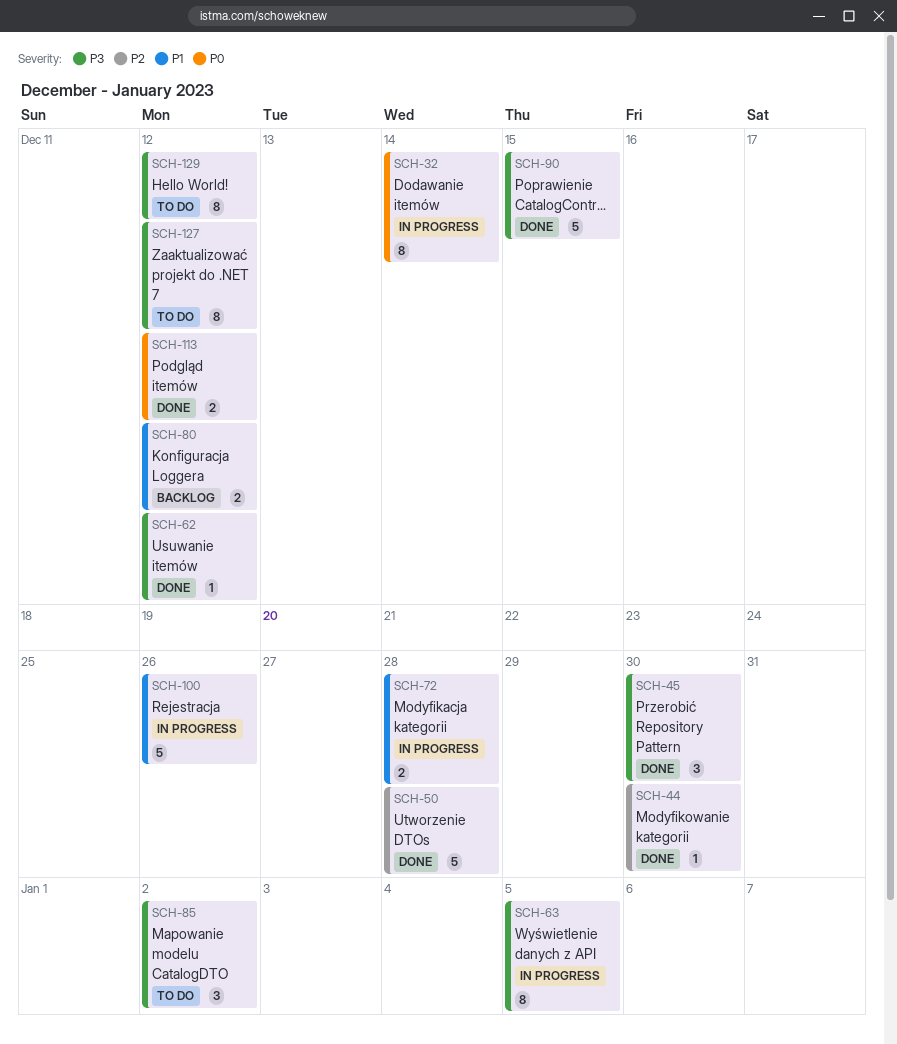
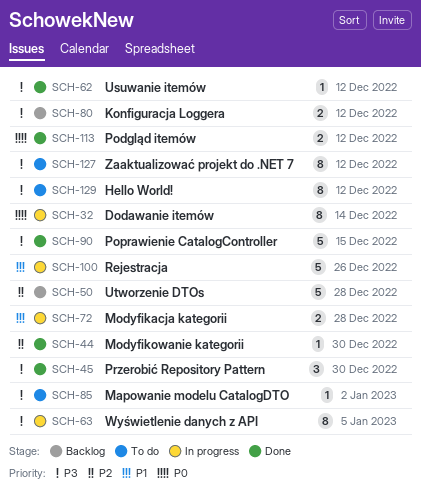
SCH-50, status: Done -> Backlog
SCH-80, priority: P1 -> P3
SCH-85, estimate: 3 -> 1

